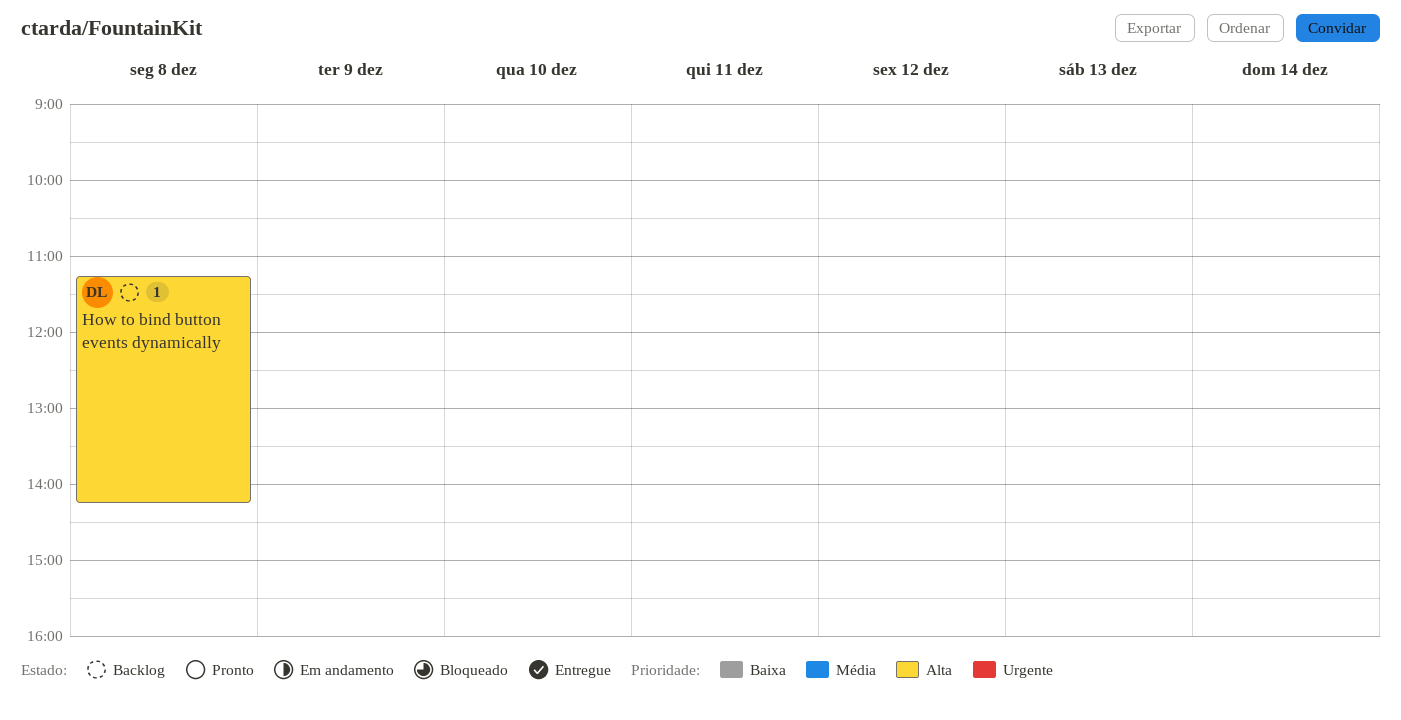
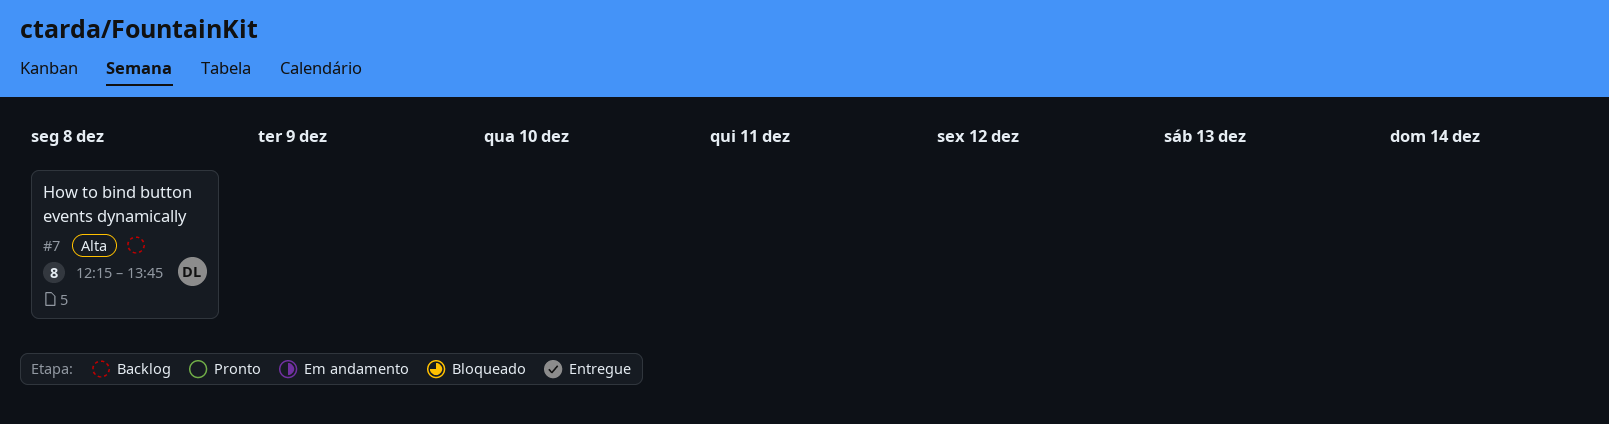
How to bind button events dynamically, estimate: 1 -> 8
How to bind button events dynamically, begins: 11:15 -> 12:15
How to bind button events dynamically, ends: 14:15 -> 13:45

